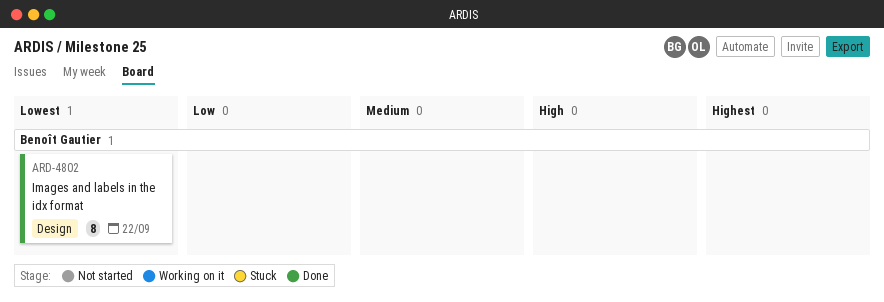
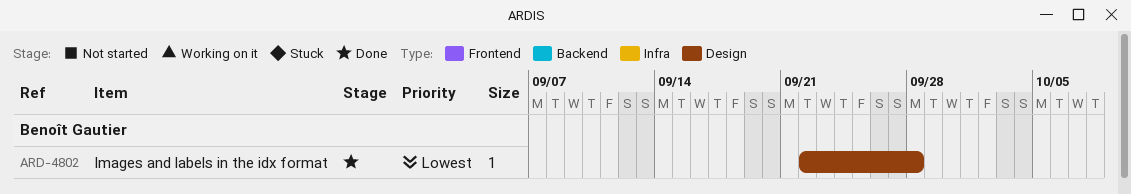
ARD-4802, estimate: 8 -> 1
ARD-4802, due: Sep 22 -> Sep 28

